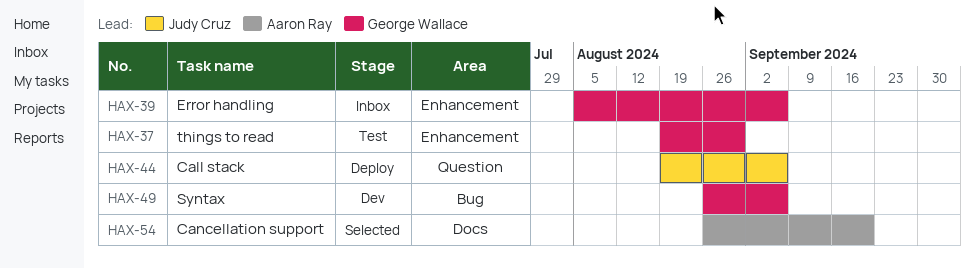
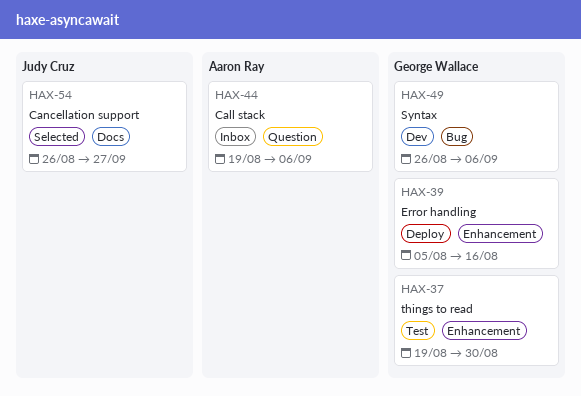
HAX-39, status: Inbox -> Deploy
HAX-39, due: Sep 6 -> Aug 16
HAX-44, status: Deploy -> Inbox
HAX-44, owner: Judy Cruz -> Aaron Ray
HAX-54, owner: Aaron Ray -> Judy Cruz
HAX-54, due: Sep 20 -> Sep 27

